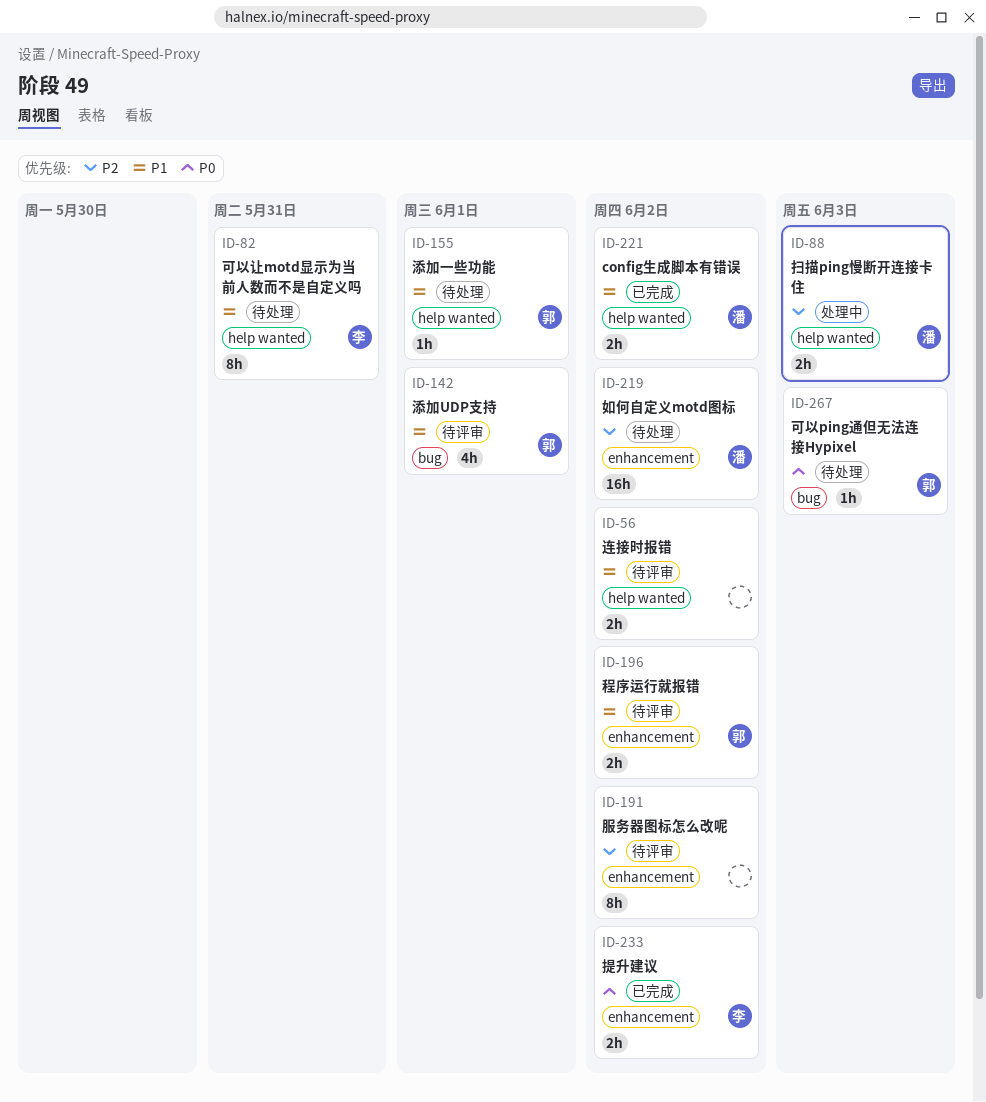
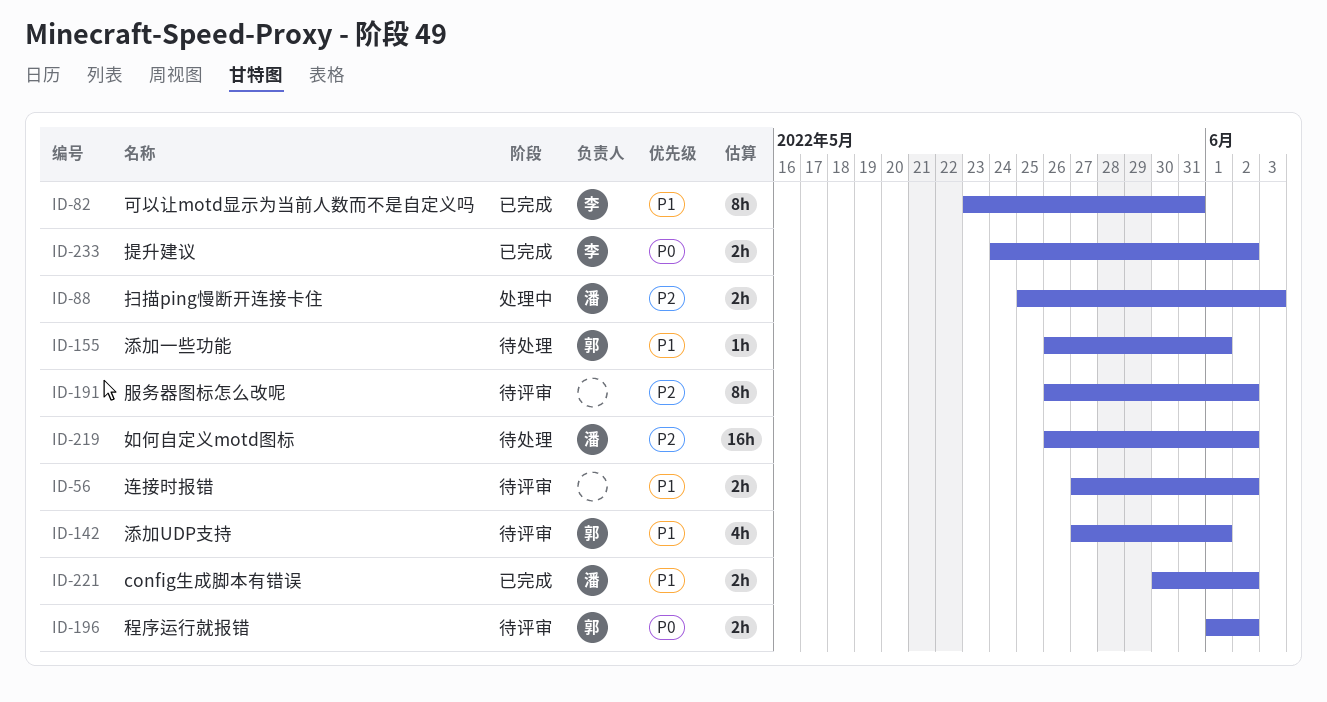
ID-82, status: 待处理 -> 已完成
ID-196, priority: P1 -> P0
ID-267: present -> none

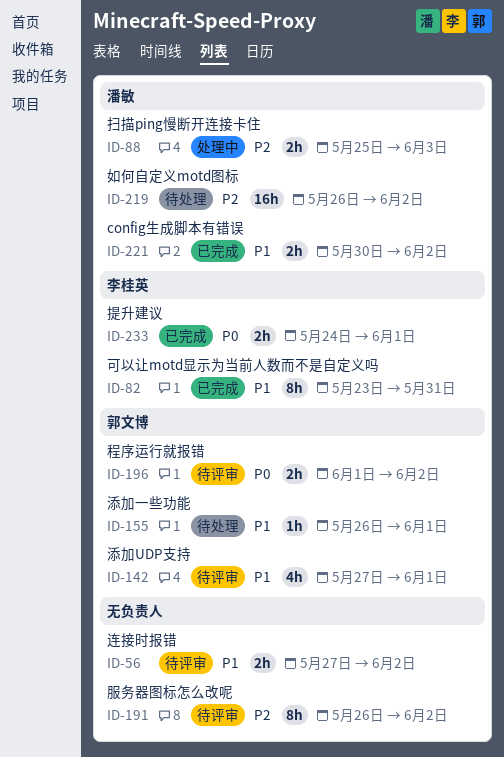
ID-233, due: Jun 2 -> Jun 1

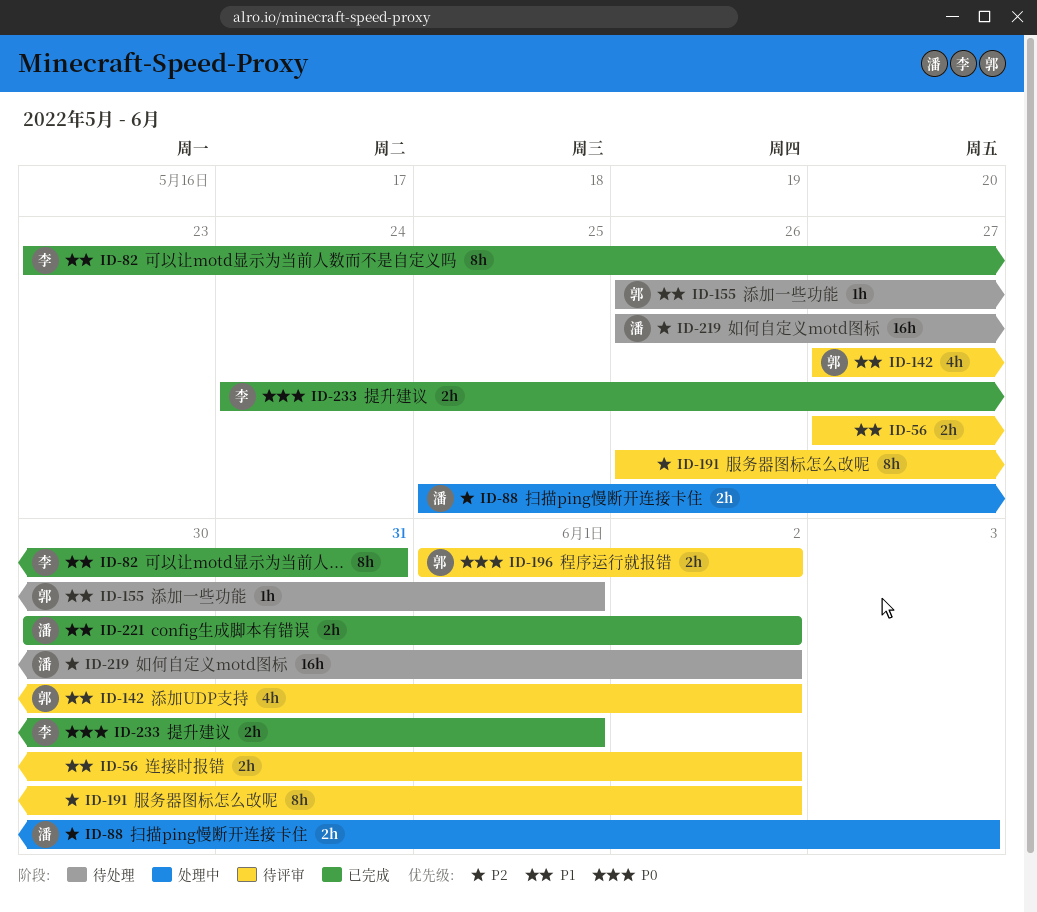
ID-142, due: Jun 1 -> Jun 2

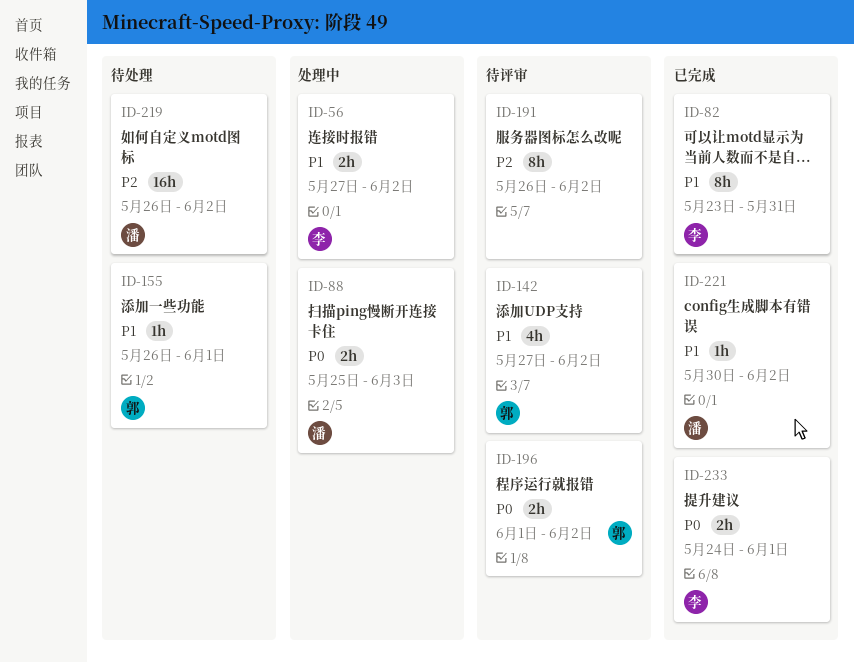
ID-56, status: 待评审 -> 处理中
ID-56, owner: none -> 李
ID-88, priority: P2 -> P0
ID-221, estimate: 2h -> 1h

